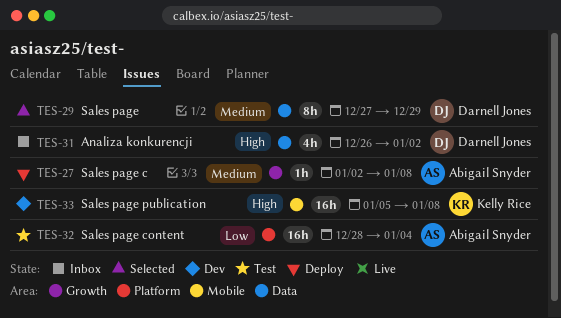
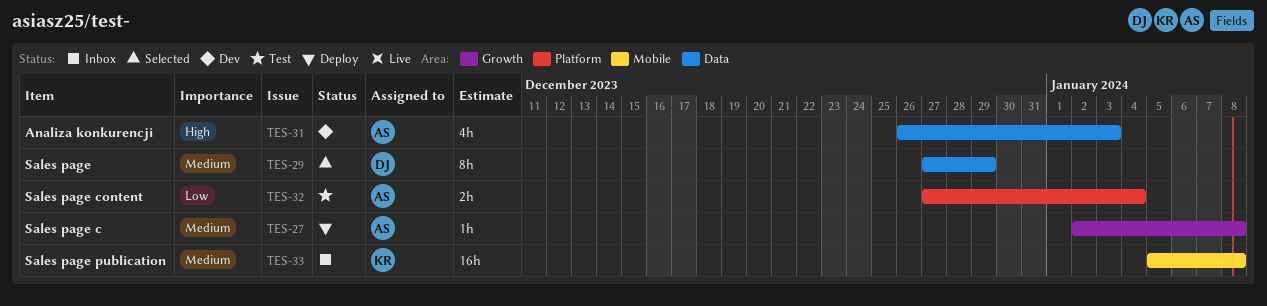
TES-31, status: Inbox -> Dev
TES-31, owner: Darnell Jones -> Abigail Snyder
TES-31, due: Jan 2 -> Jan 3
TES-32, estimate: 16h -> 2h
TES-32, start: Dec 28 -> Dec 27
TES-33, status: Dev -> Inbox
TES-33, priority: High -> Medium

